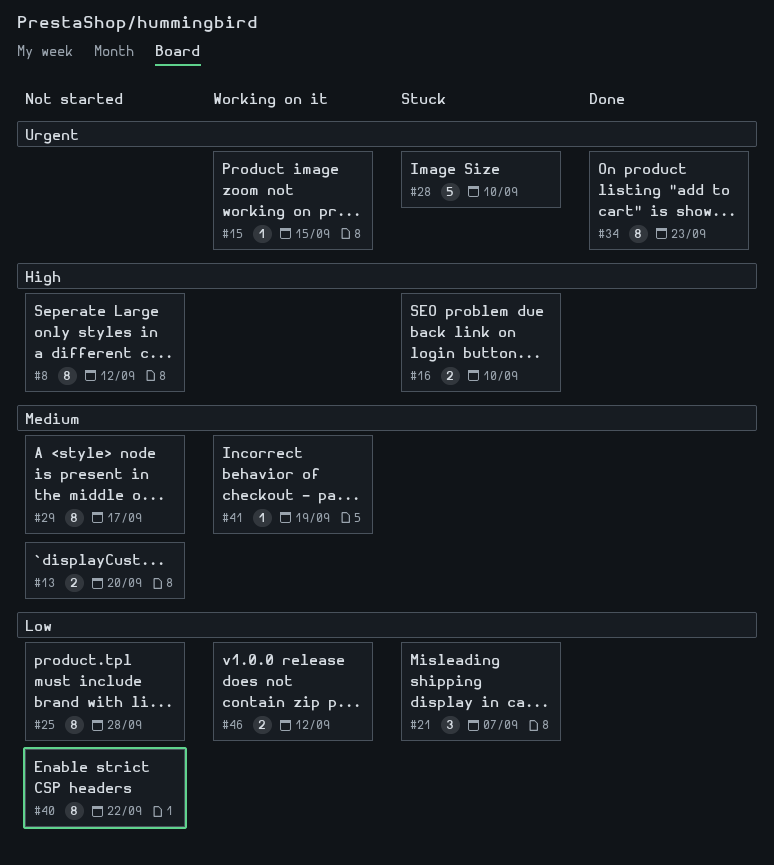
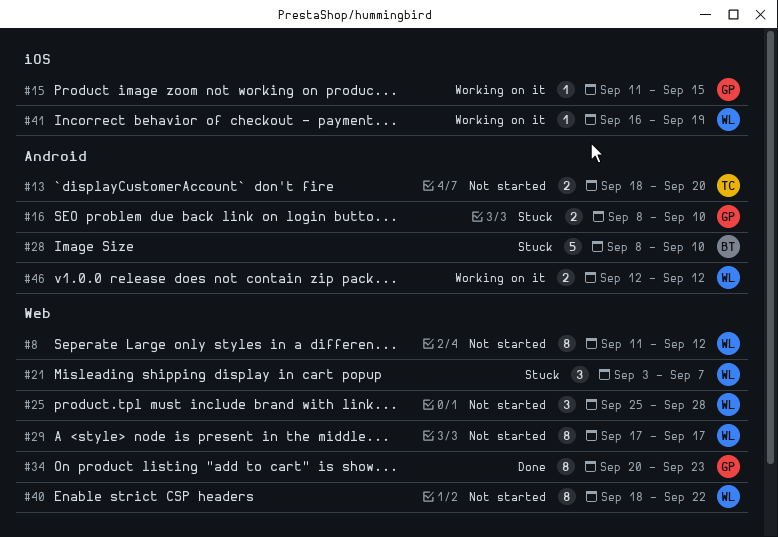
#25, estimate: 8 -> 3

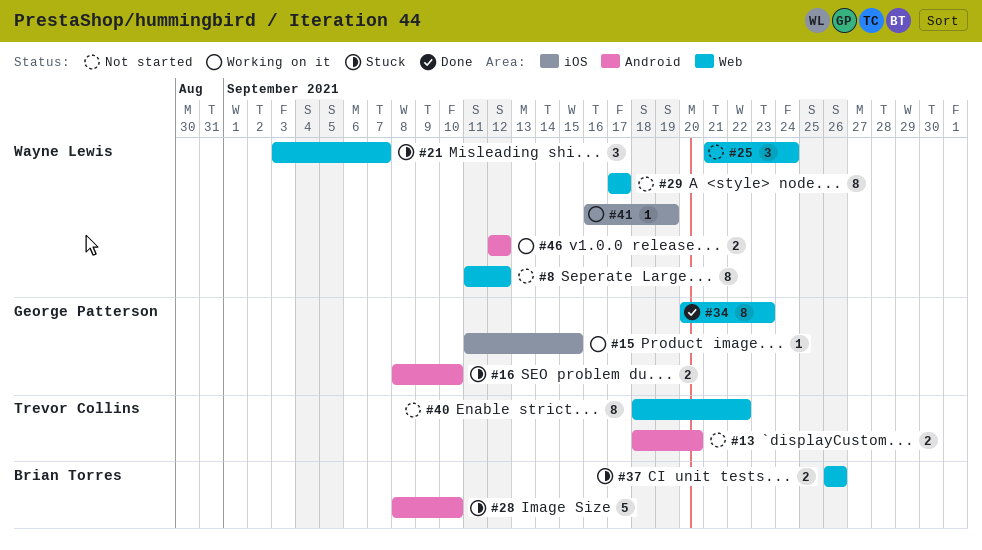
#25, start: Sep 25 -> Sep 21
#25, due: Sep 28 -> Sep 24
#37: none -> present
#40, owner: Wayne Lewis -> Trevor Collins

